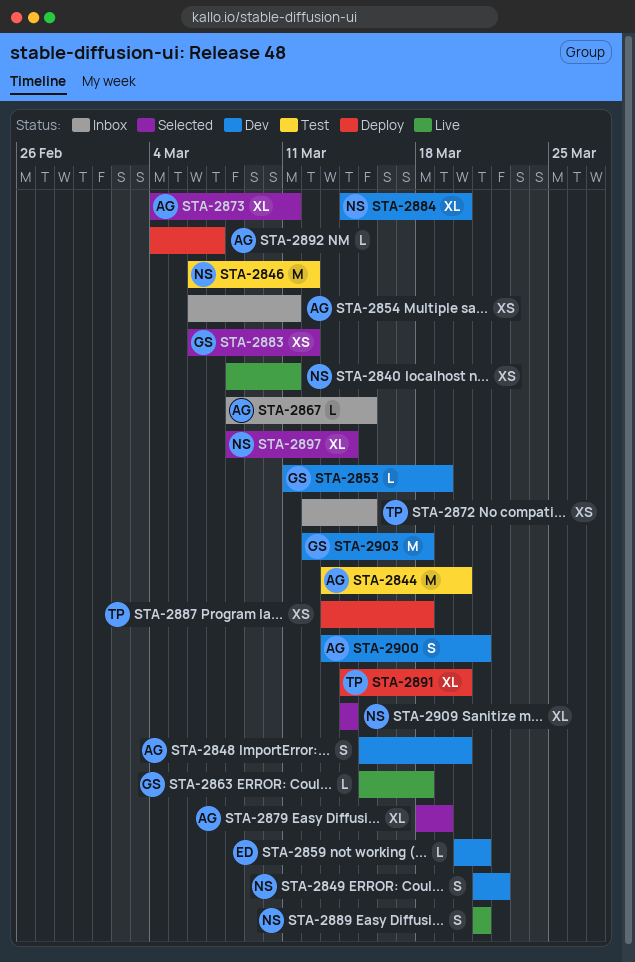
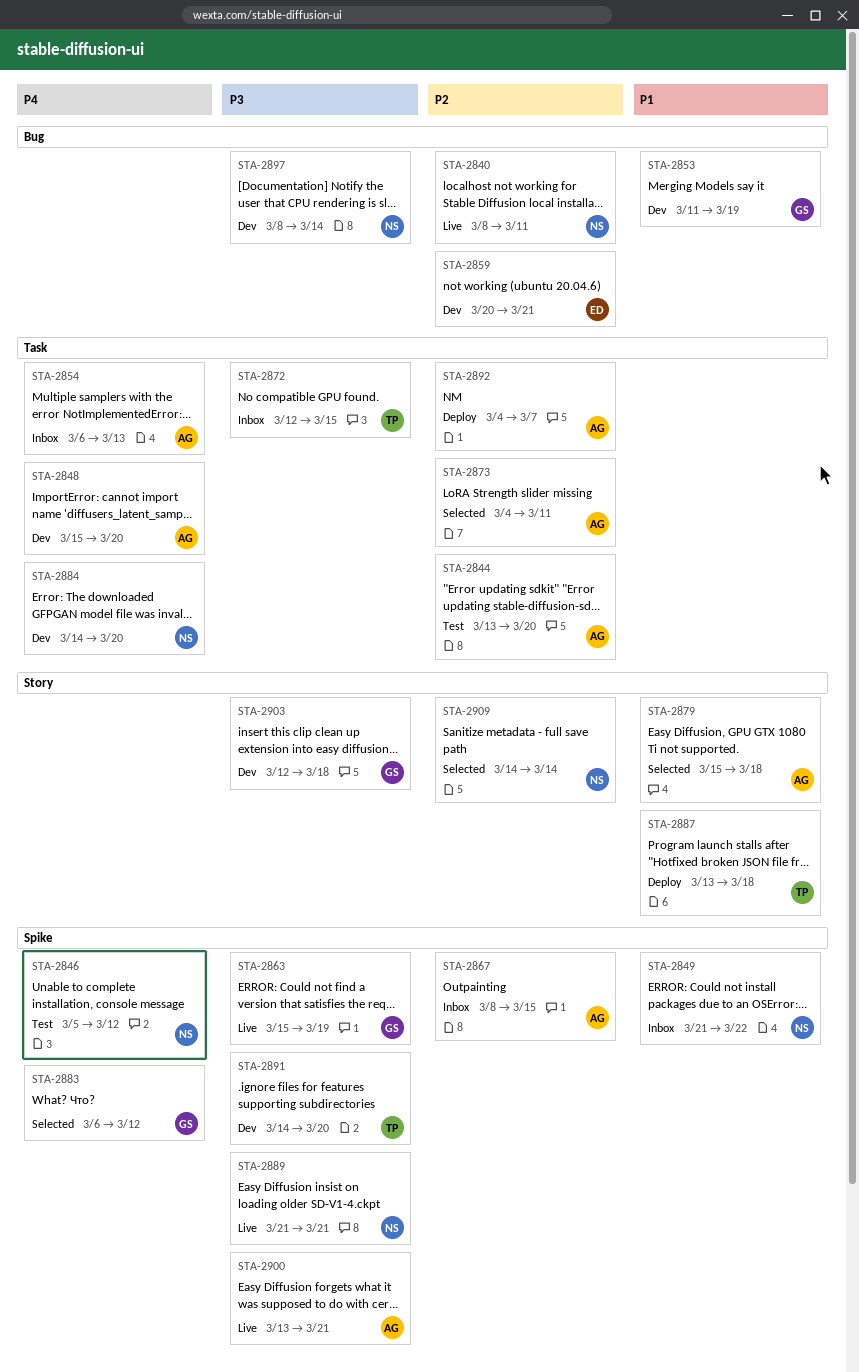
STA-2846, start: Mar 6 -> Mar 5
STA-2849, status: Dev -> Inbox
STA-2854, due: Mar 11 -> Mar 13
STA-2863, due: Mar 18 -> Mar 19
STA-2879, start: Mar 18 -> Mar 15
STA-2879, due: Mar 19 -> Mar 18
STA-2891, status: Deploy -> Dev
STA-2897, status: Selected -> Dev
STA-2900, status: Dev -> Live

